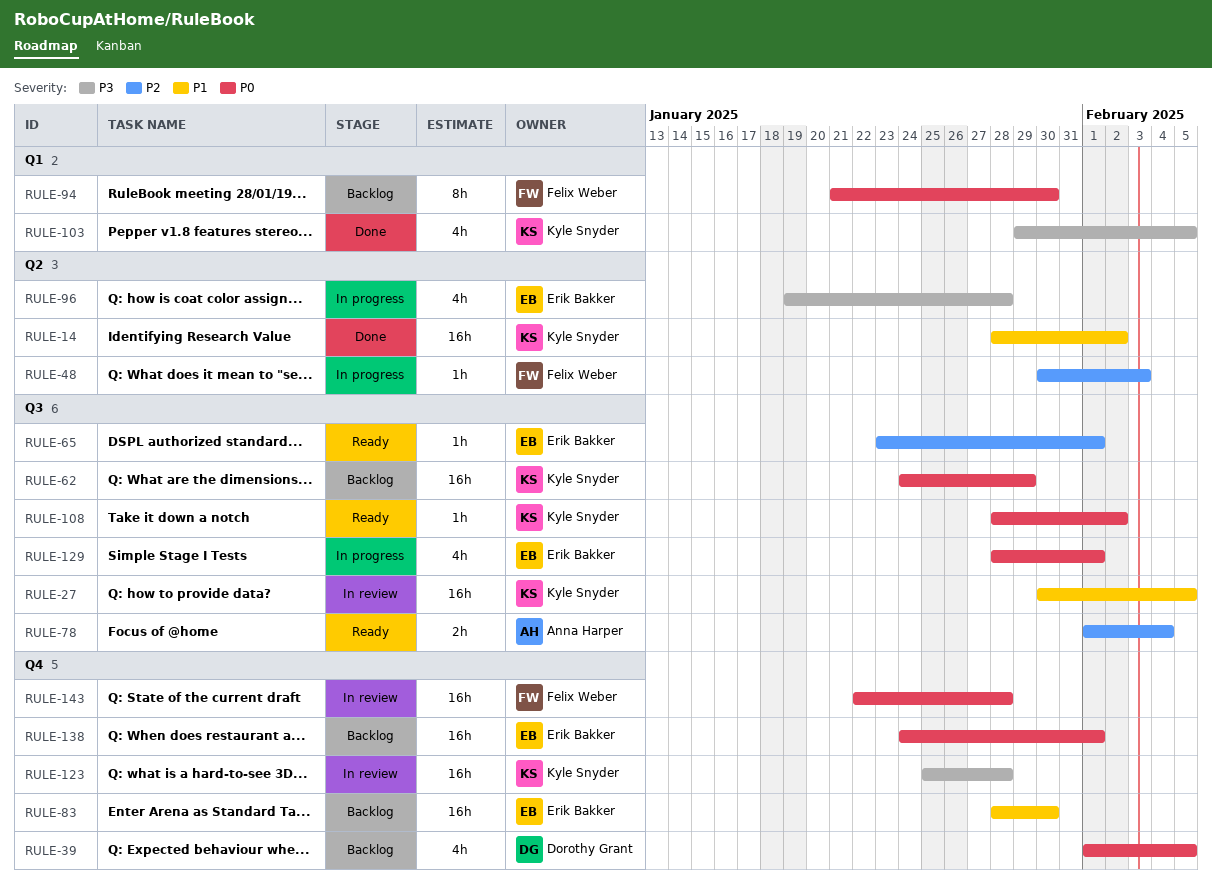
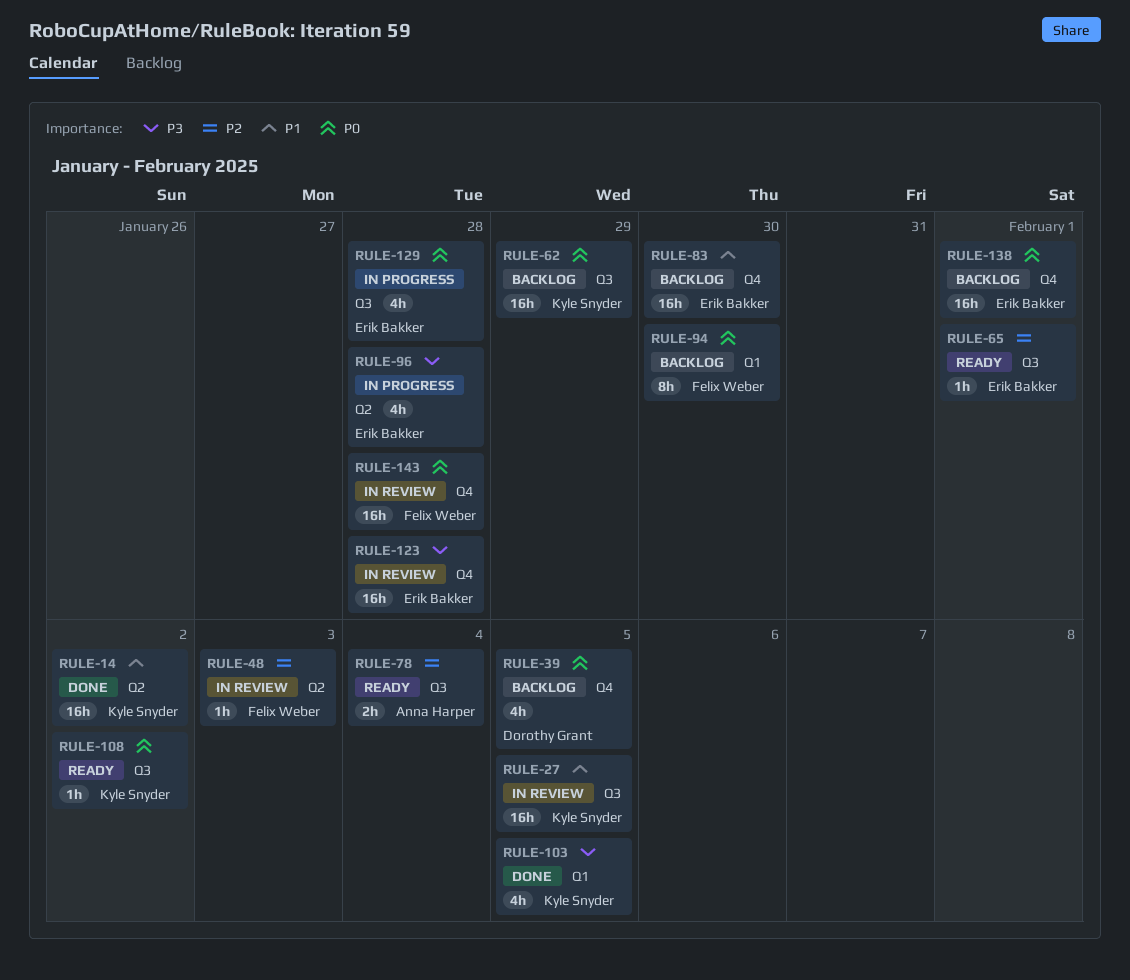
RULE-48, status: In progress -> In review
RULE-123, owner: Kyle Snyder -> Erik Bakker
RULE-129, due: Feb 1 -> Jan 28

